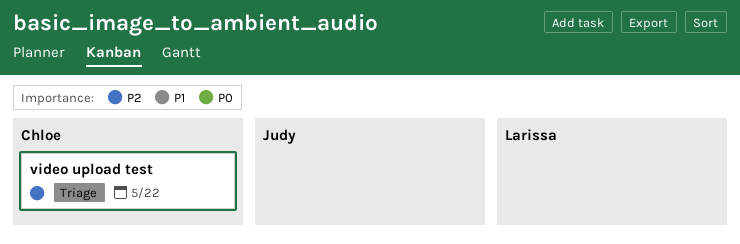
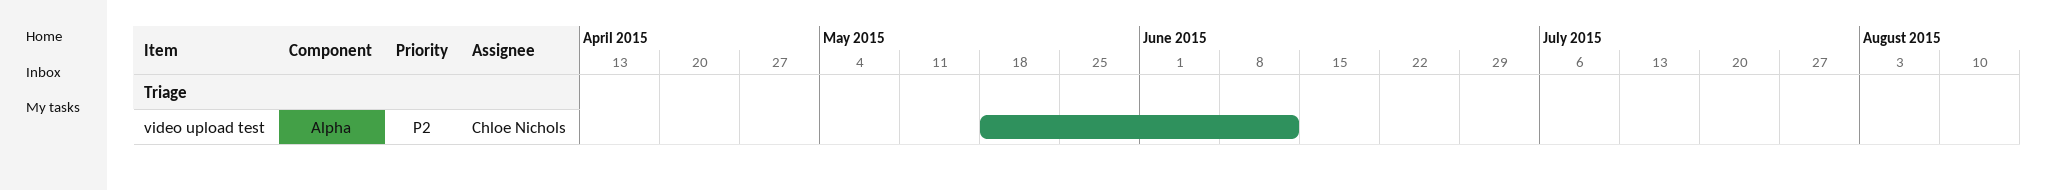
video upload test, due: May 22 -> Jun 12

